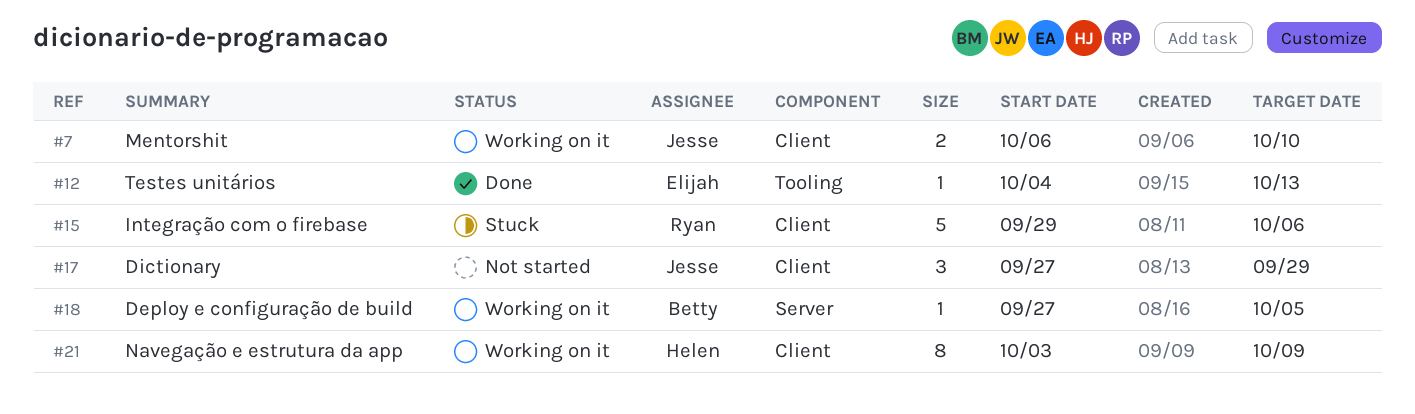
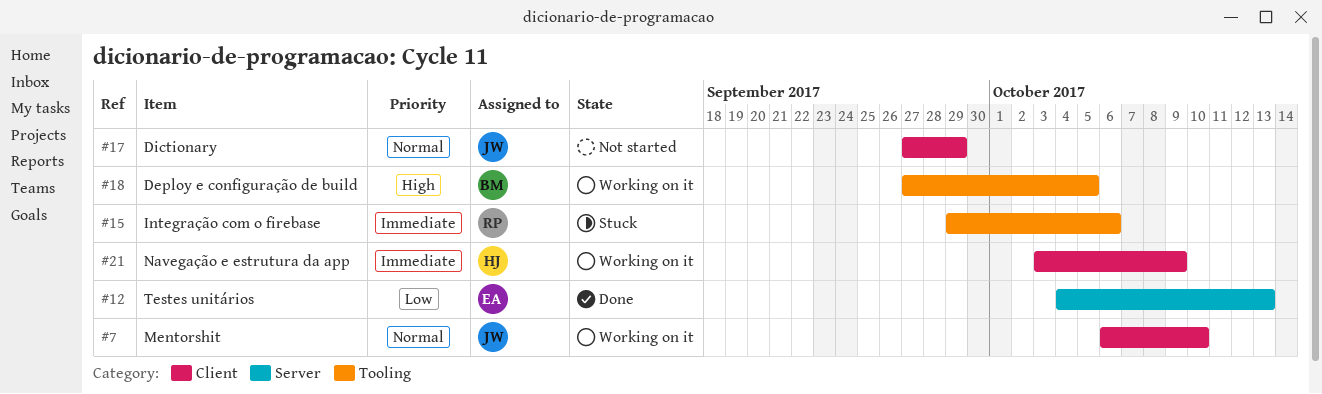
#12, label: Tooling -> Server
#15, label: Client -> Tooling
#18, label: Server -> Tooling

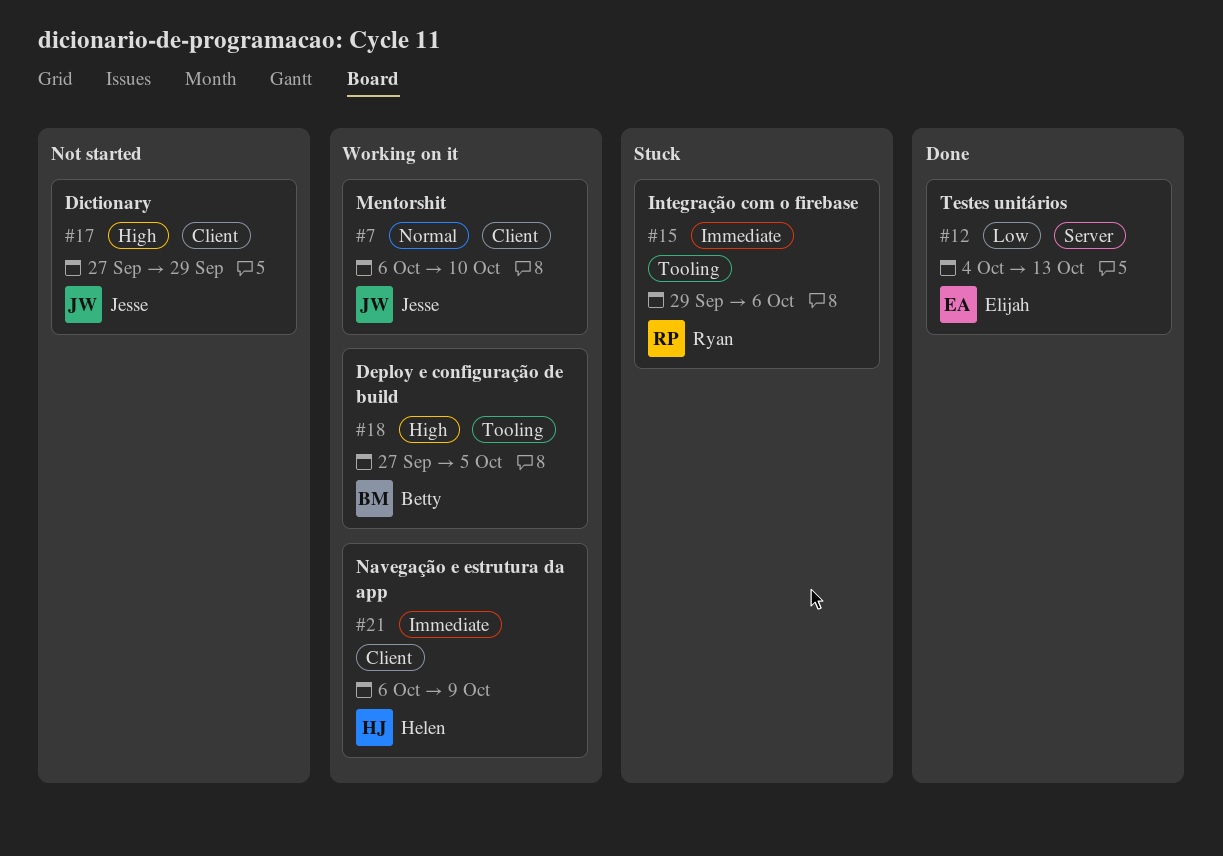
#17, priority: Normal -> High
#21, start: Oct 3 -> Oct 6

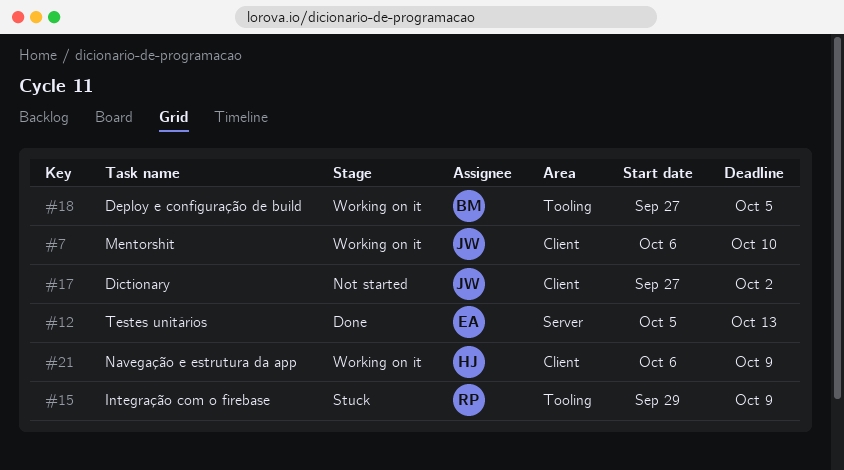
#12, start: Oct 4 -> Oct 5
#15, due: Oct 6 -> Oct 9
#17, due: Sep 29 -> Oct 2

